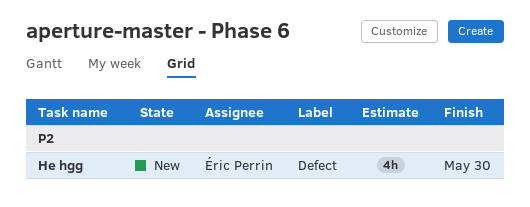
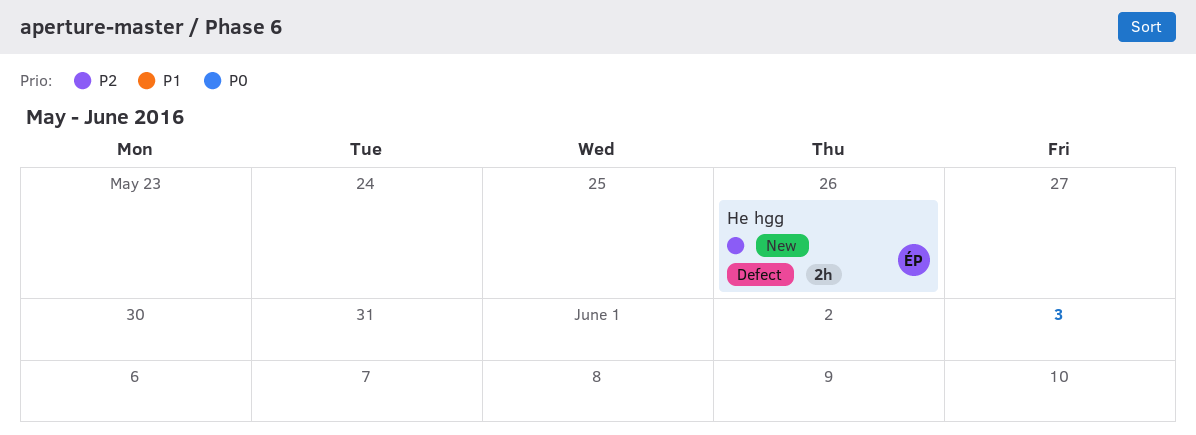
He hgg, estimate: 4h -> 2h
He hgg, due: May 30 -> May 26

